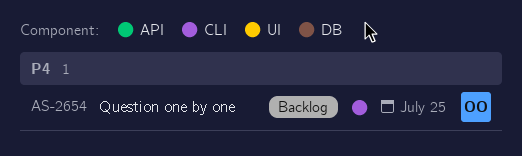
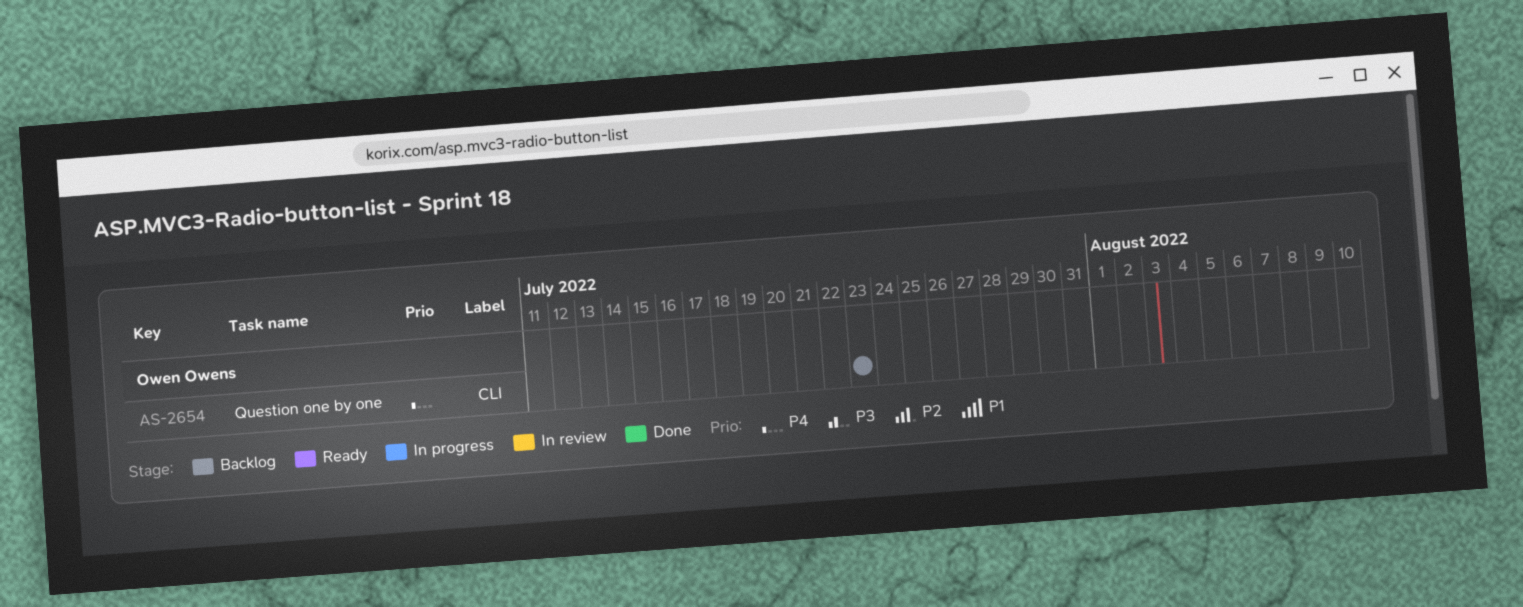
AS-2654, due: Jul 25 -> Jul 23

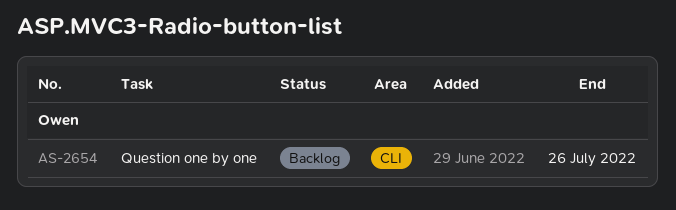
AS-2654, due: Jul 23 -> Jul 26

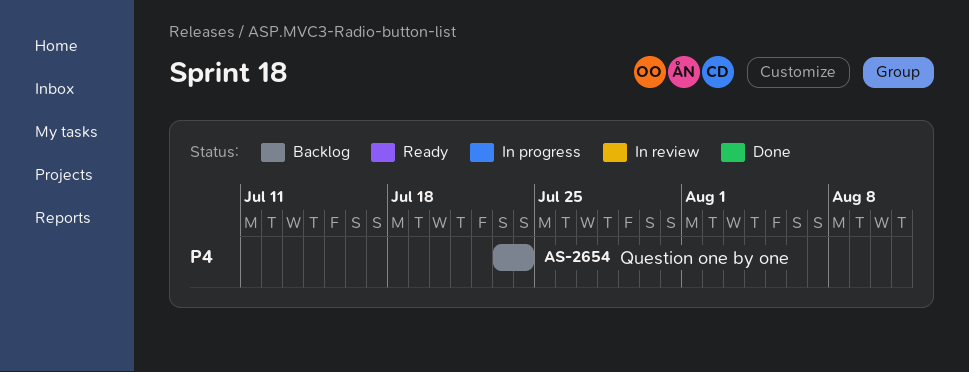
AS-2654, due: Jul 26 -> Jul 24

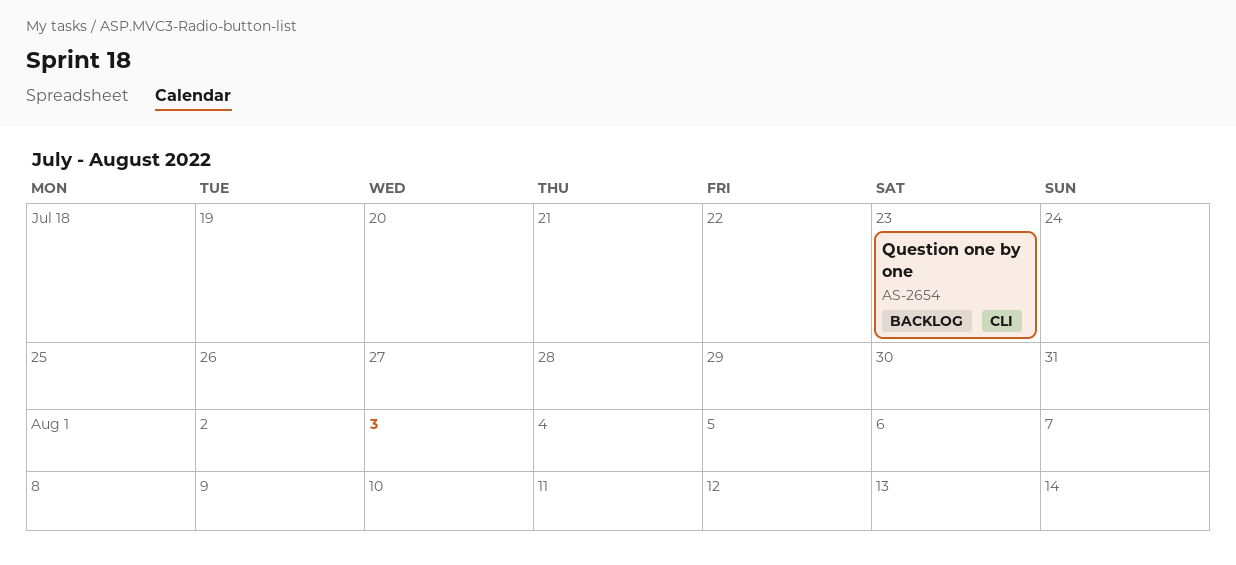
AS-2654, due: Jul 24 -> Jul 23

